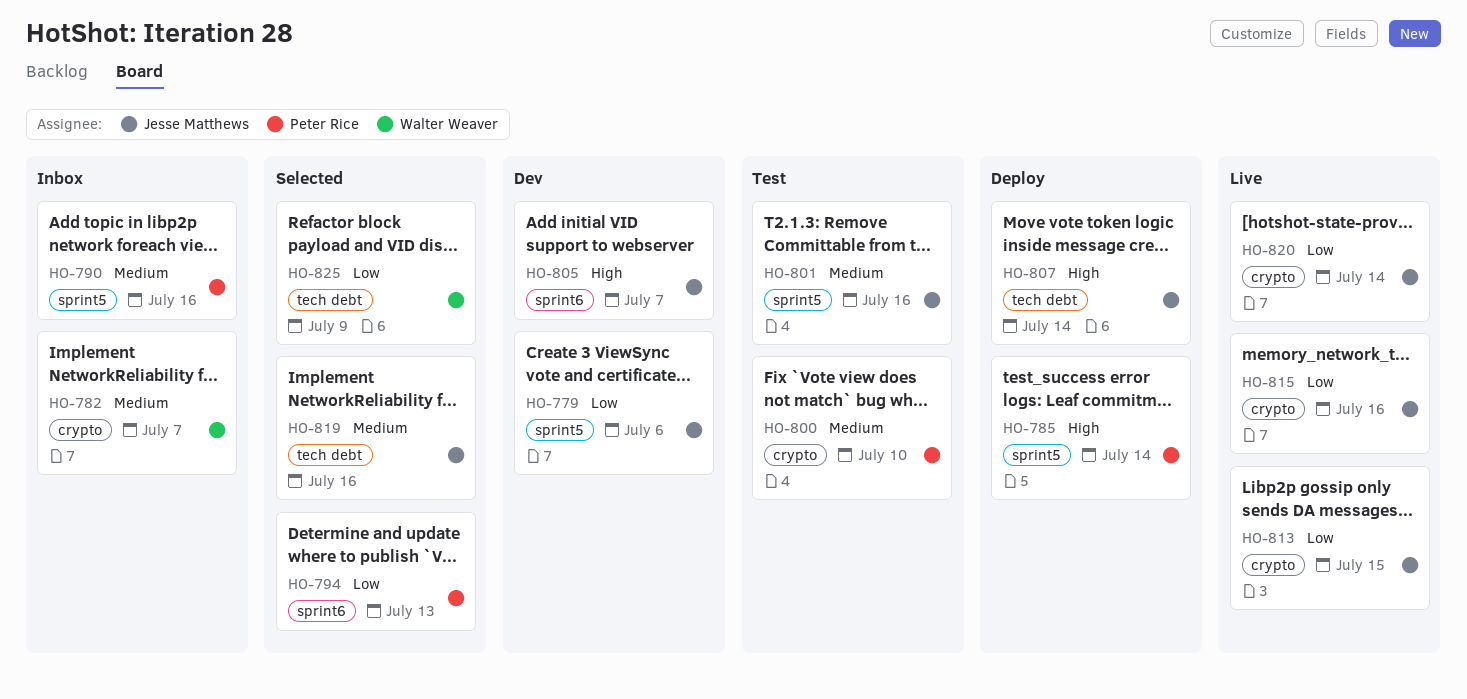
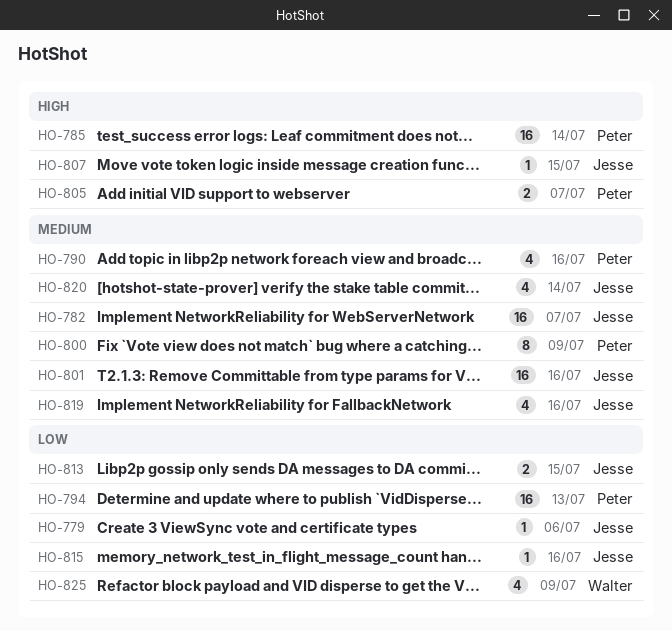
HO-782, owner: Walter Weaver -> Jesse Matthews
HO-800, due: Jul 10 -> Jul 9
HO-805, owner: Jesse Matthews -> Peter Rice
HO-807, due: Jul 14 -> Jul 15
HO-820, priority: Low -> Medium

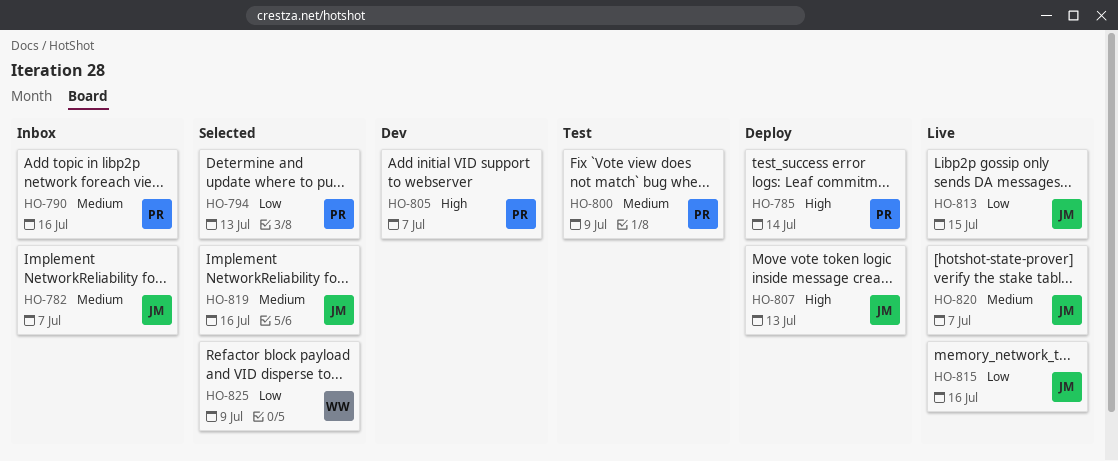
HO-779: present -> none
HO-801: present -> none
HO-807, due: Jul 15 -> Jul 13
HO-820, due: Jul 14 -> Jul 7

